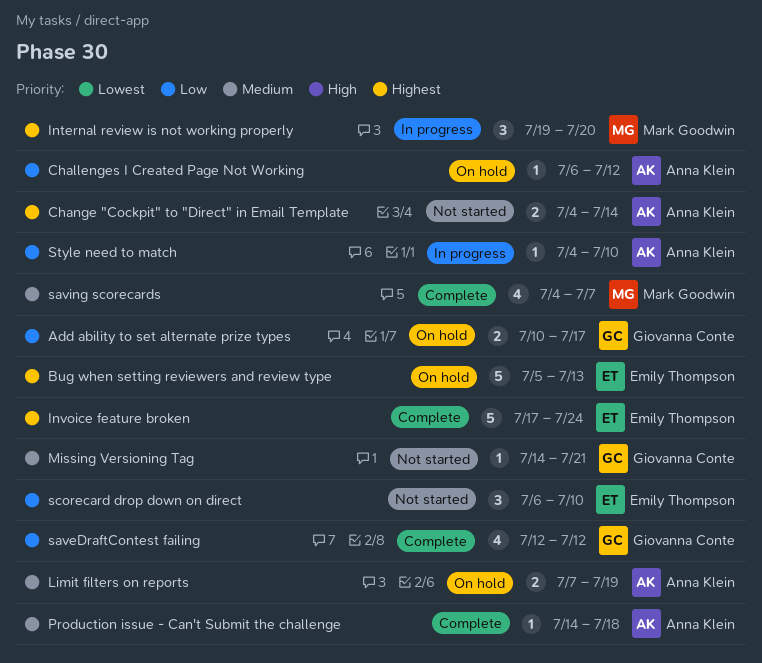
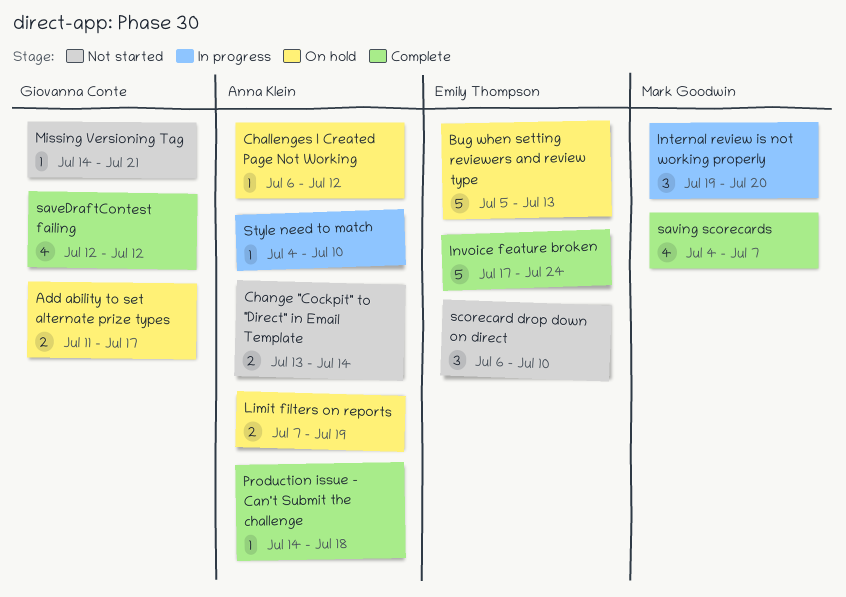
Add ability to set alternate prize types, start: Jul 10 -> Jul 11
Change "Cockpit" to "Direct" in Email Template, start: Jul 4 -> Jul 13

